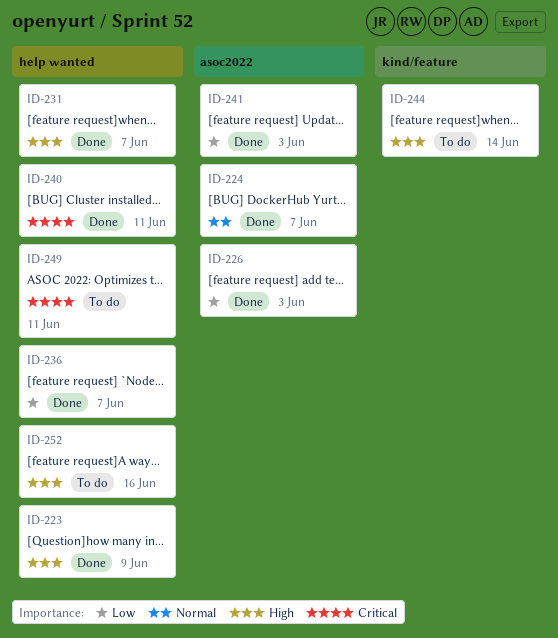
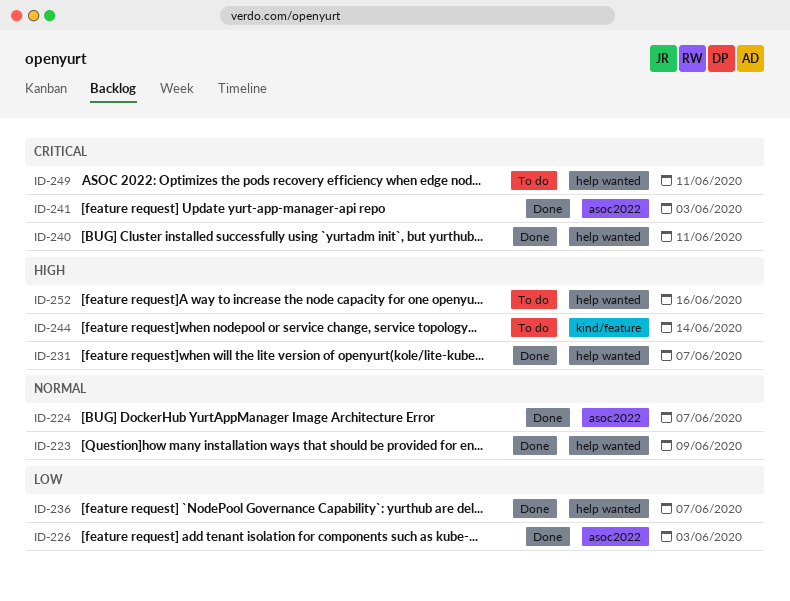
ID-223, priority: High -> Normal
ID-241, priority: Low -> Critical

